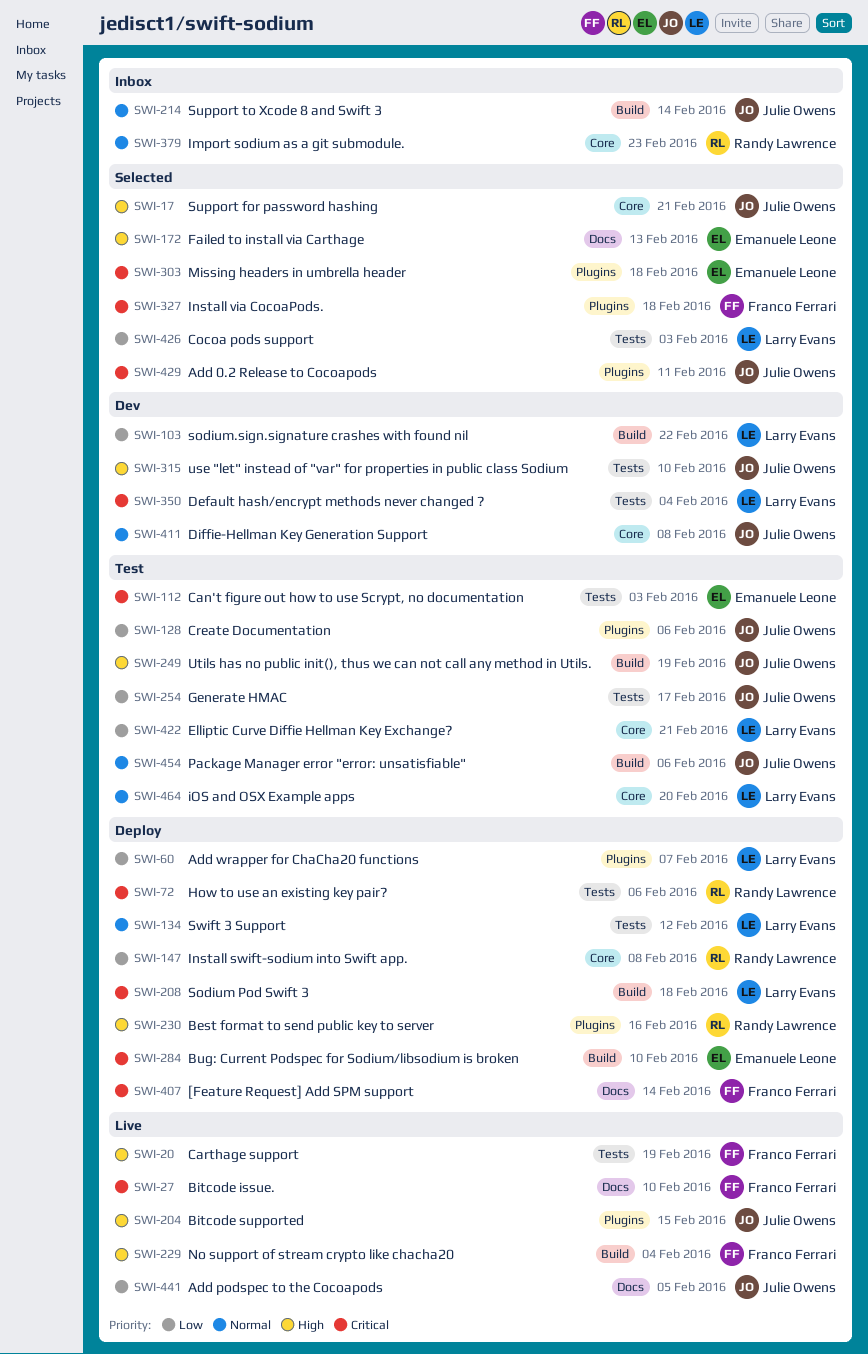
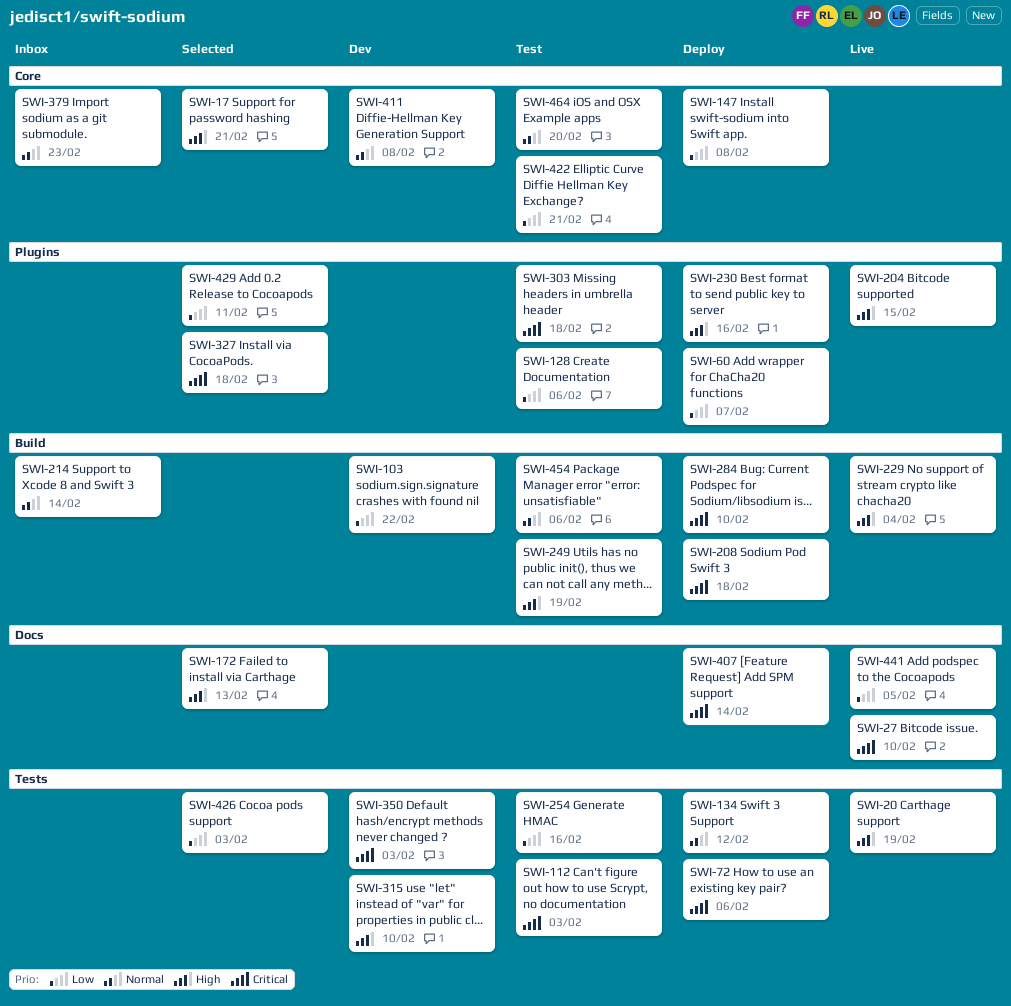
SWI-254, due: Feb 17 -> Feb 16
SWI-303, status: Selected -> Test
SWI-350, due: Feb 4 -> Feb 3
SWI-429, priority: Critical -> Low

